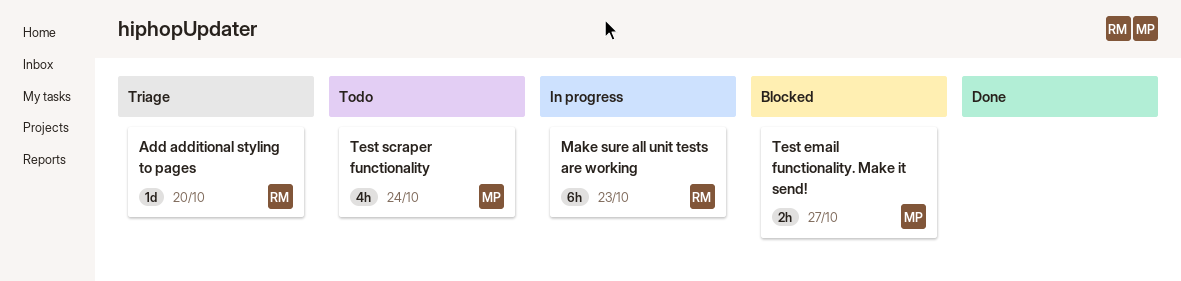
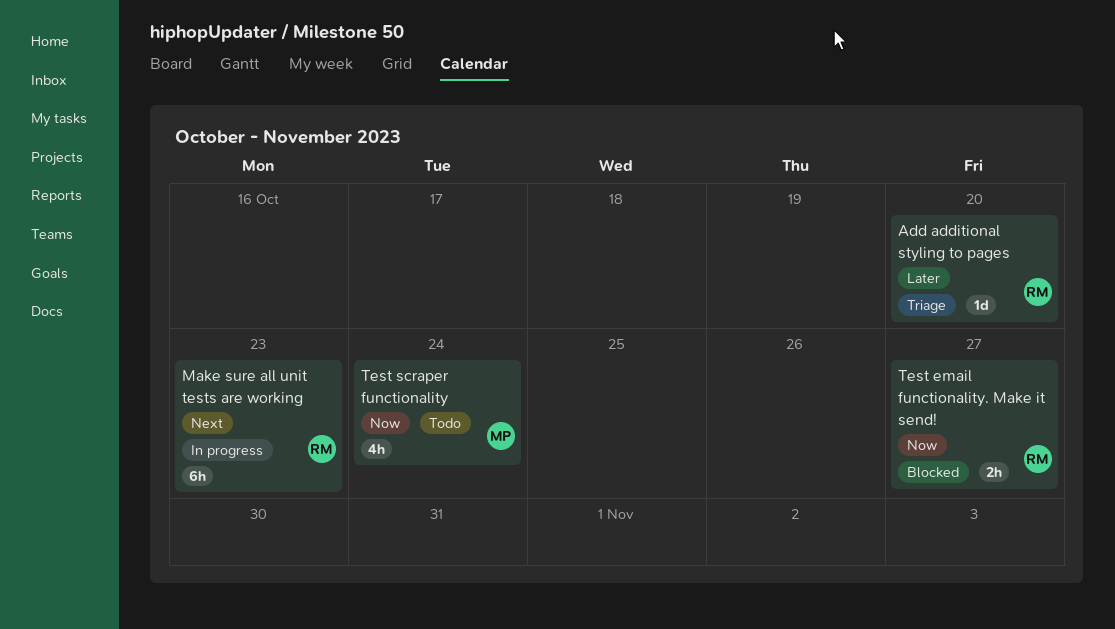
Test email functionality. Make it send!, owner: MP -> RM

